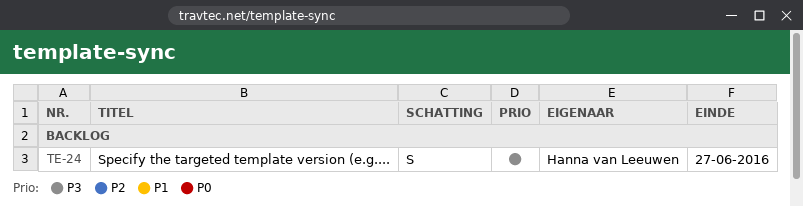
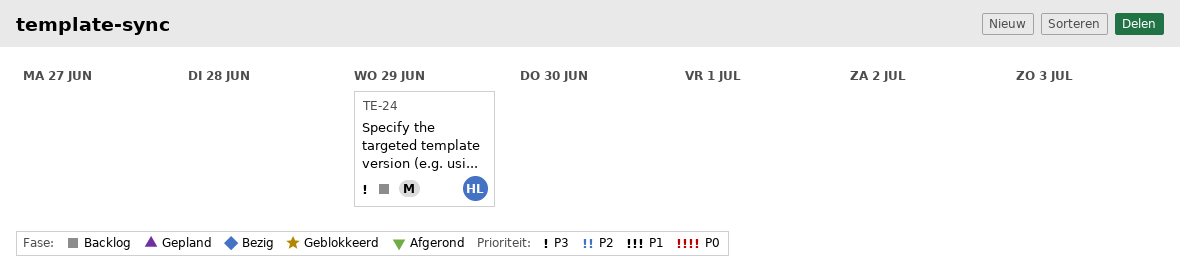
TE-24, estimate: S -> M
TE-24, due: Jun 27 -> Jun 29

